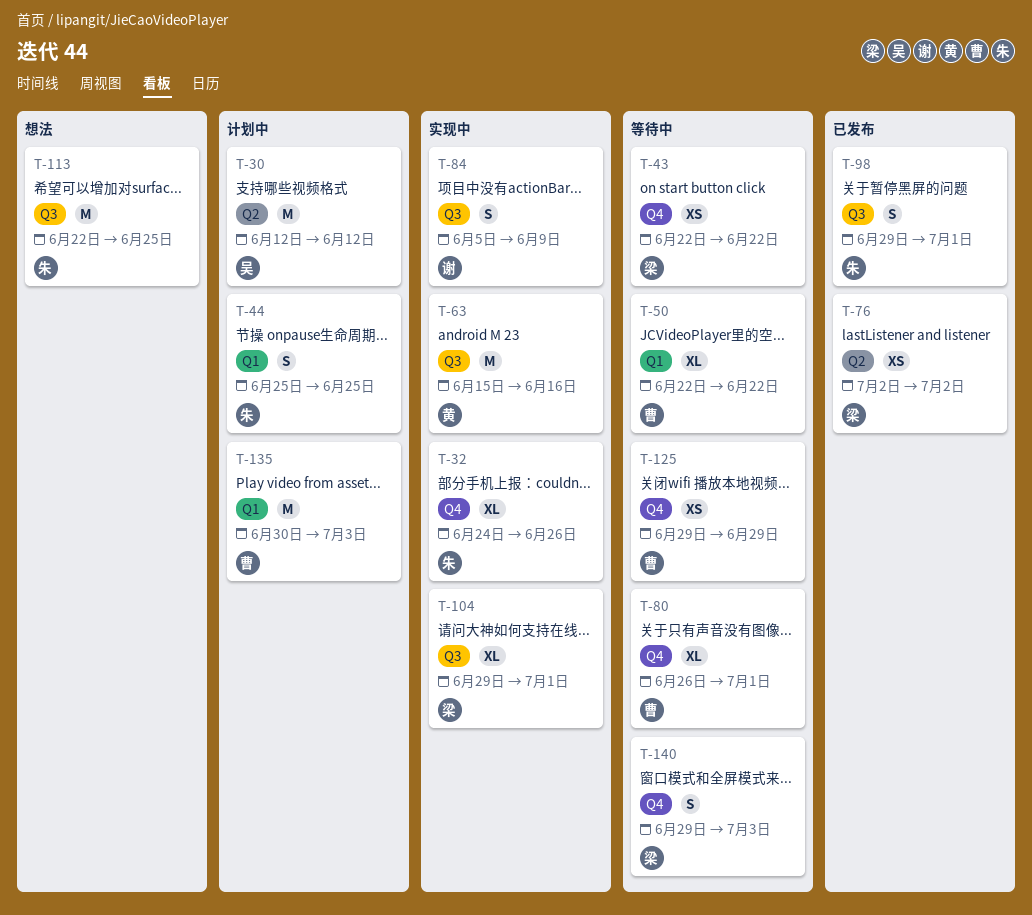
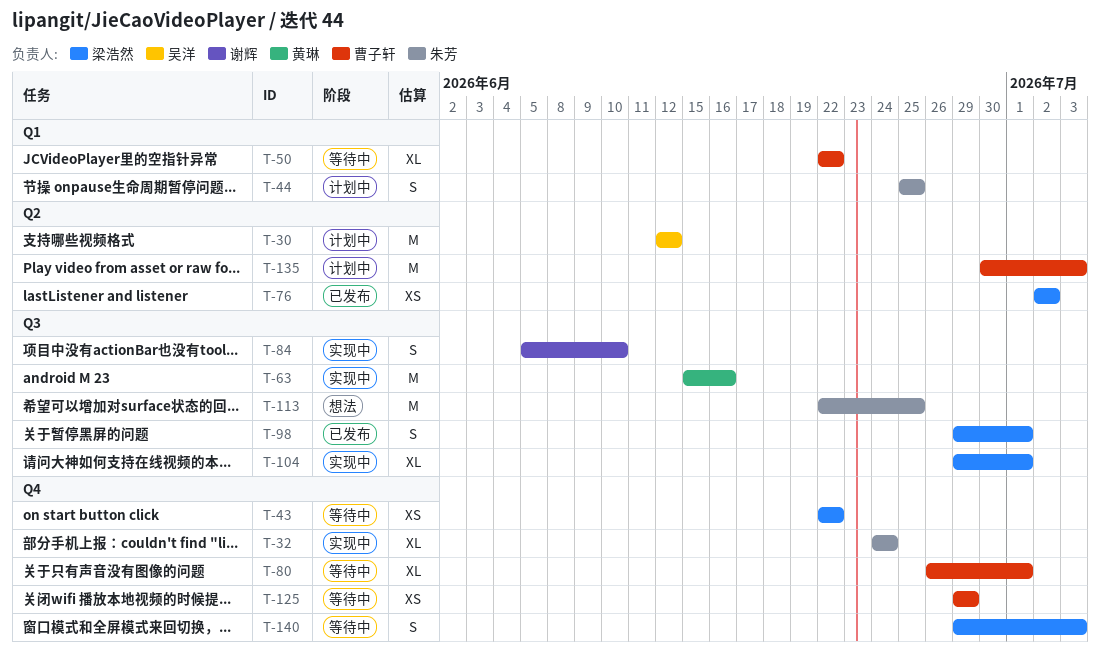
T-32, due: Jun 26 -> Jun 24
T-84, due: Jun 9 -> Jun 10
T-98, owner: 朱芳 -> 梁浩然
T-135, label: Q1 -> Q2

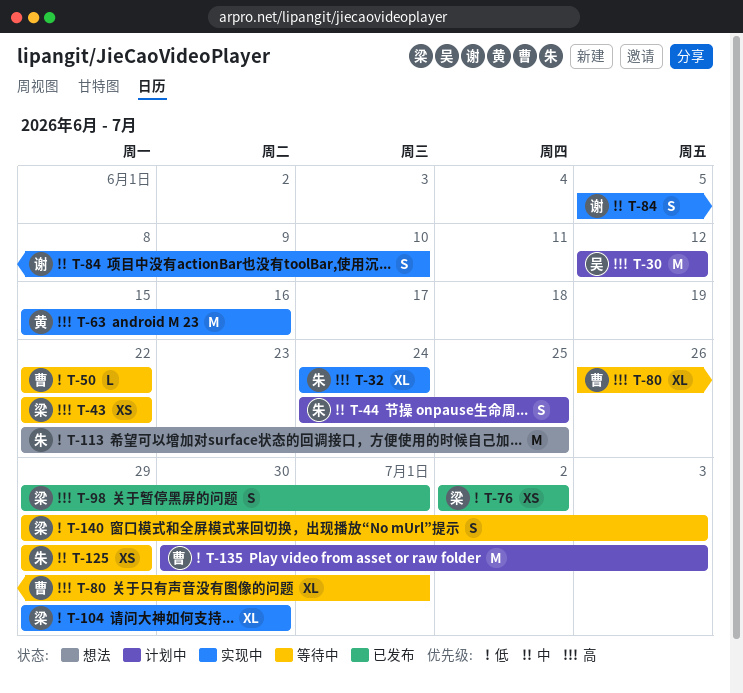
T-44, start: Jun 25 -> Jun 24
T-50, estimate: XL -> L
T-104, due: Jul 1 -> Jun 30
T-125, owner: 曹子轩 -> 朱芳

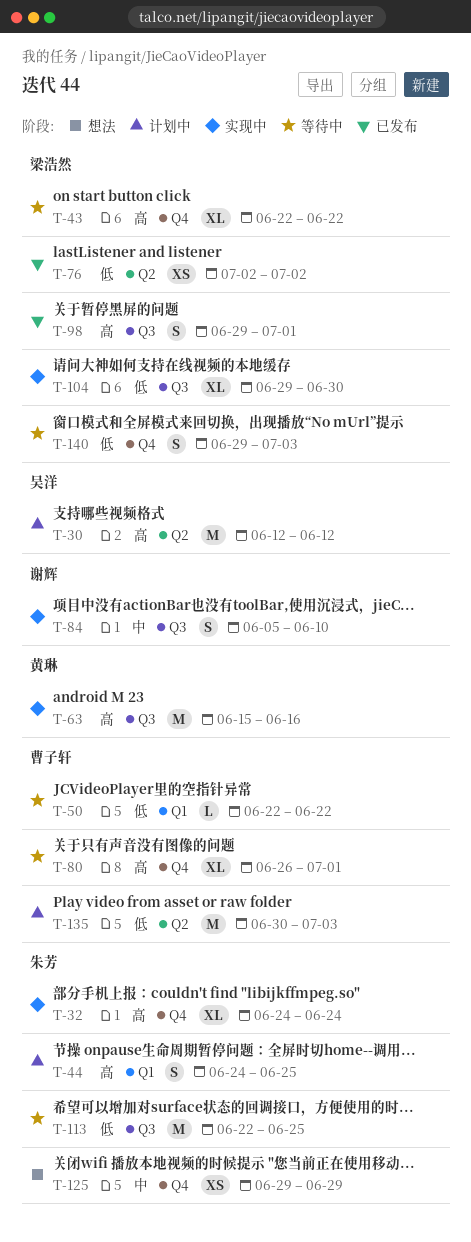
T-43, estimate: XS -> XL
T-44, priority: 中 -> 高
T-113, status: 想法 -> 等待中
T-125, status: 等待中 -> 想法

